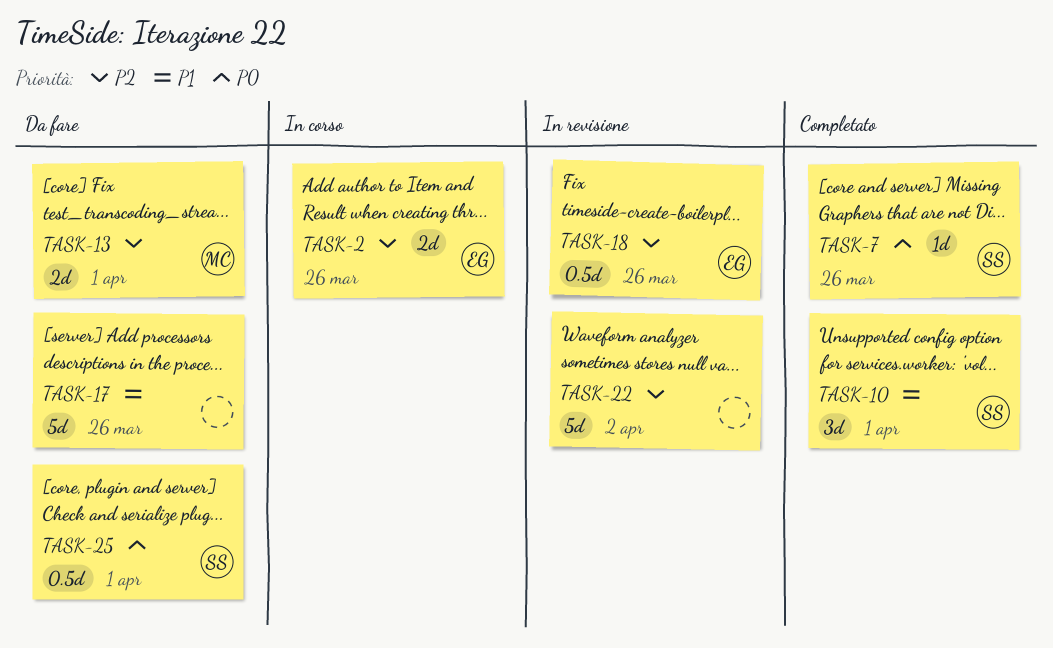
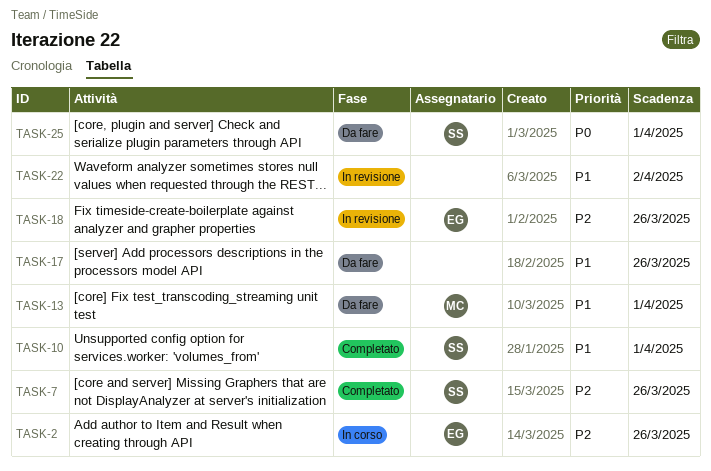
TASK-7, priority: P0 -> P2
TASK-13, priority: P2 -> P1
TASK-22, priority: P2 -> P1

